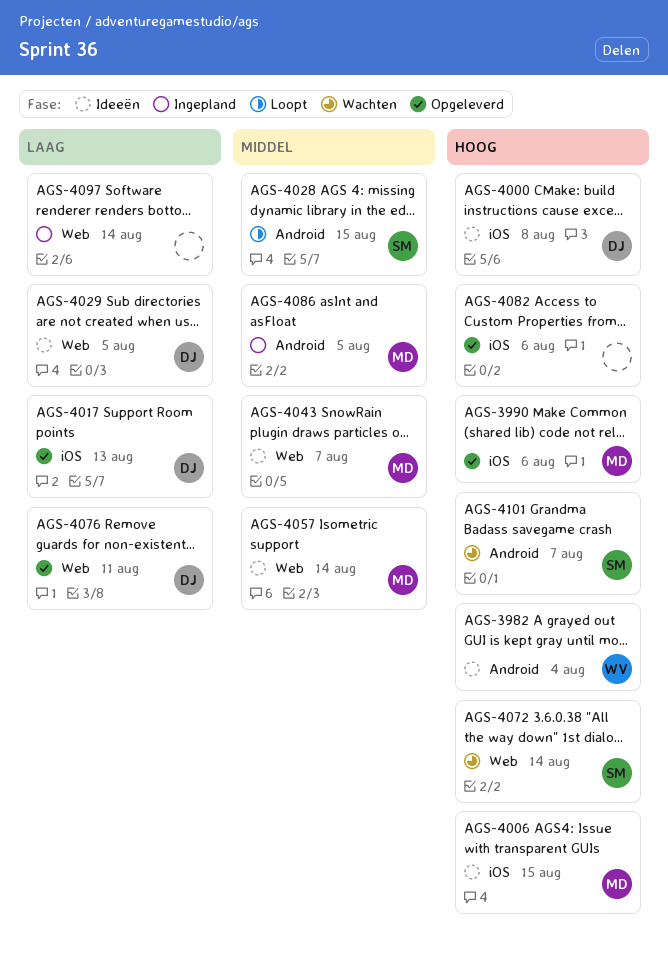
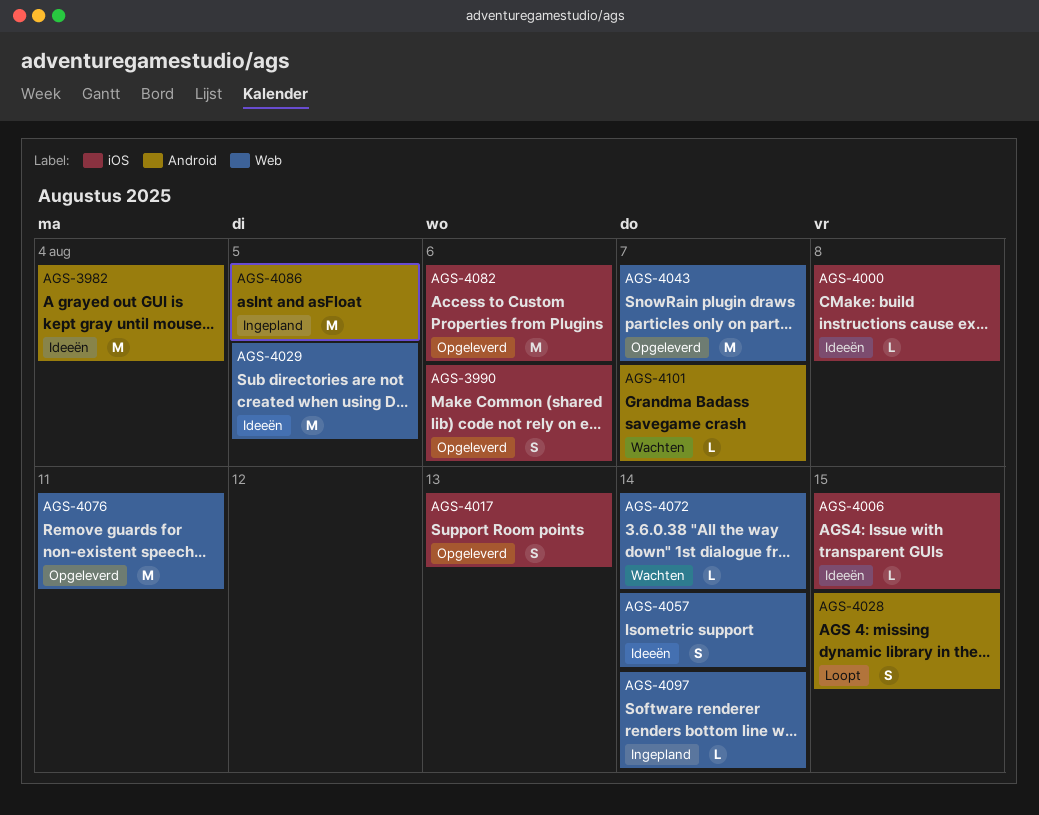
AGS-4043, status: Ideeën -> Opgeleverd

